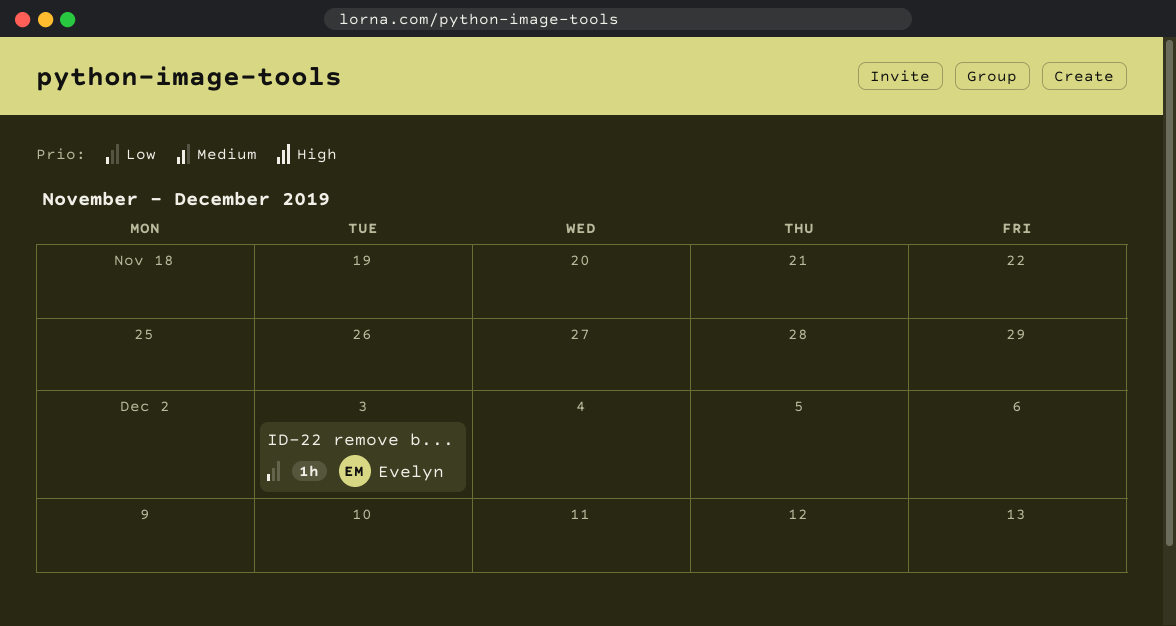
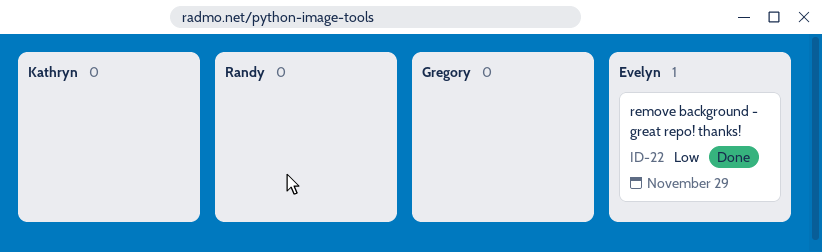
ID-22, due: Dec 3 -> Nov 29

